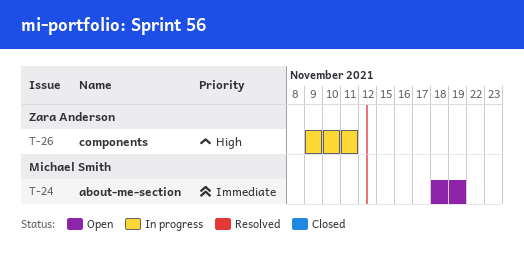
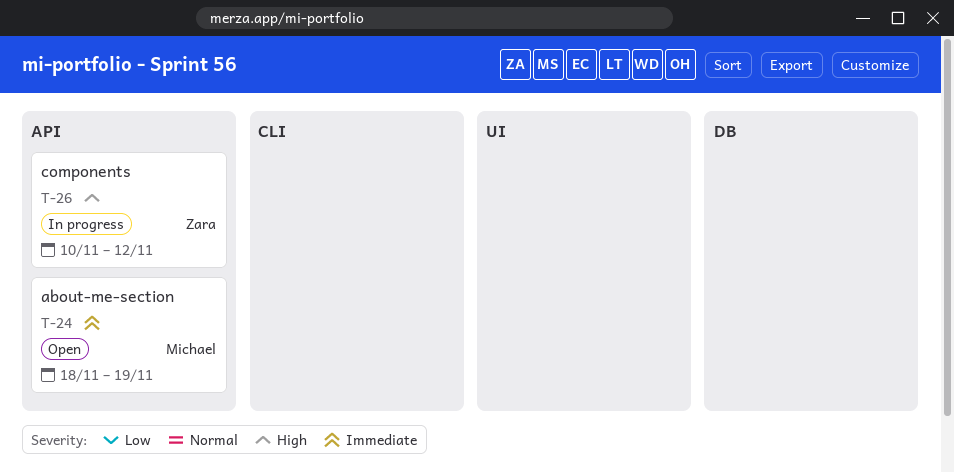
T-26, start: Nov 9 -> Nov 10
T-26, due: Nov 11 -> Nov 12

